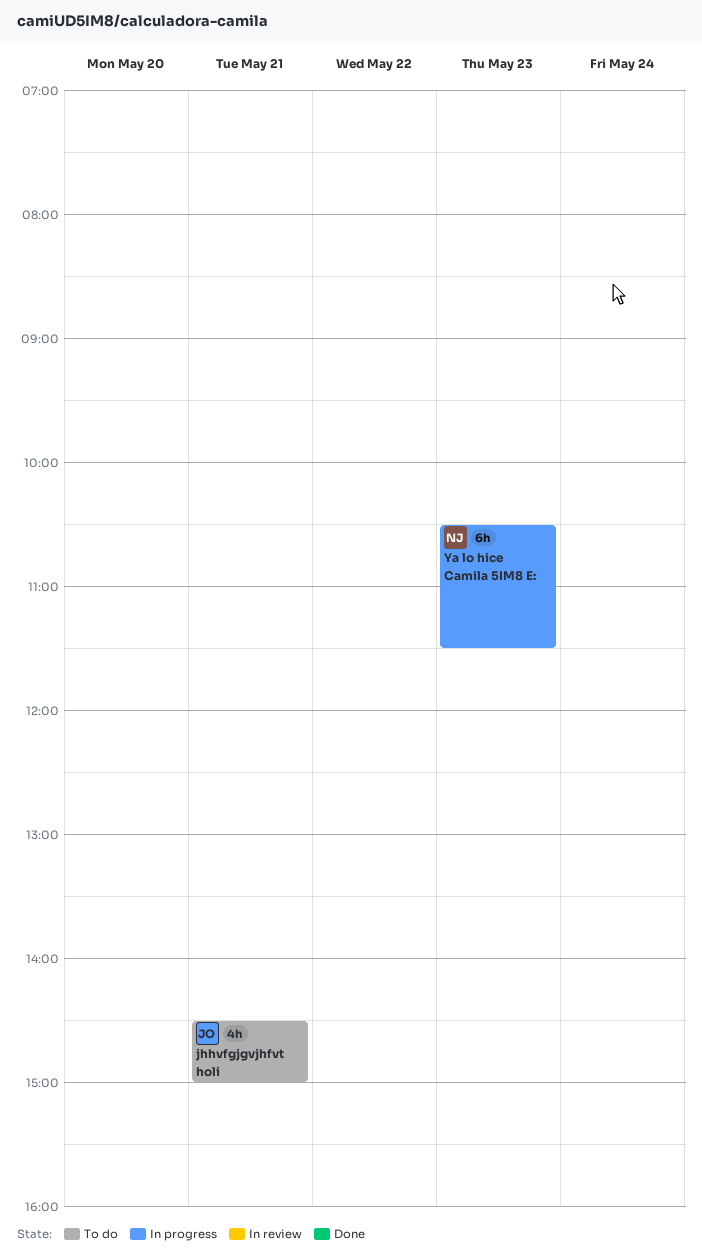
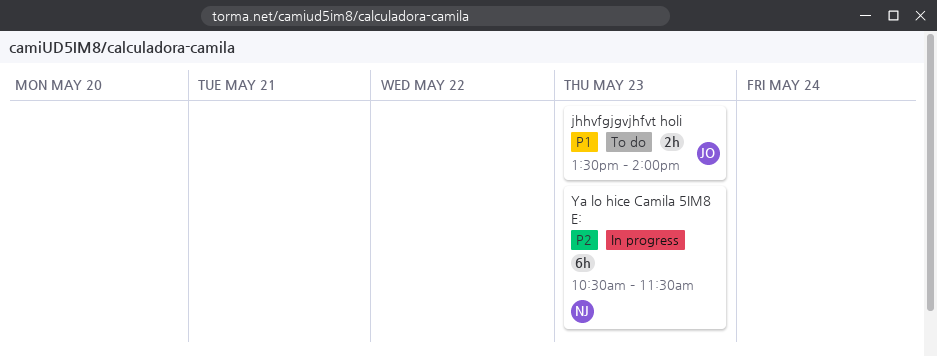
jhhvfgjgvjhfvt holi, estimate: 4h -> 2h
jhhvfgjgvjhfvt holi, day: May 21 -> May 23
jhhvfgjgvjhfvt holi, begins: 14:30 -> 13:30
jhhvfgjgvjhfvt holi, ends: 15:00 -> 14:00

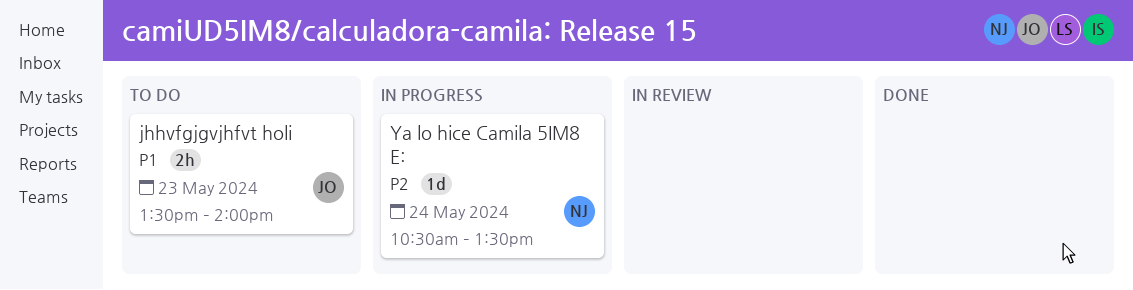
Ya lo hice Camila 5IM8 E:, estimate: 6h -> 1d
Ya lo hice Camila 5IM8 E:, day: May 23 -> May 24
Ya lo hice Camila 5IM8 E:, ends: 11:30 -> 13:30

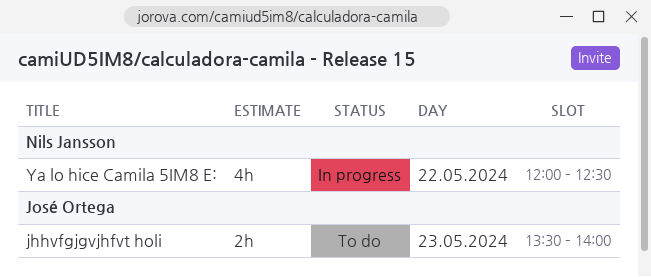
Ya lo hice Camila 5IM8 E:, estimate: 1d -> 4h
Ya lo hice Camila 5IM8 E:, day: May 24 -> May 22
Ya lo hice Camila 5IM8 E:, begins: 10:30 -> 12:00
Ya lo hice Camila 5IM8 E:, ends: 13:30 -> 12:30

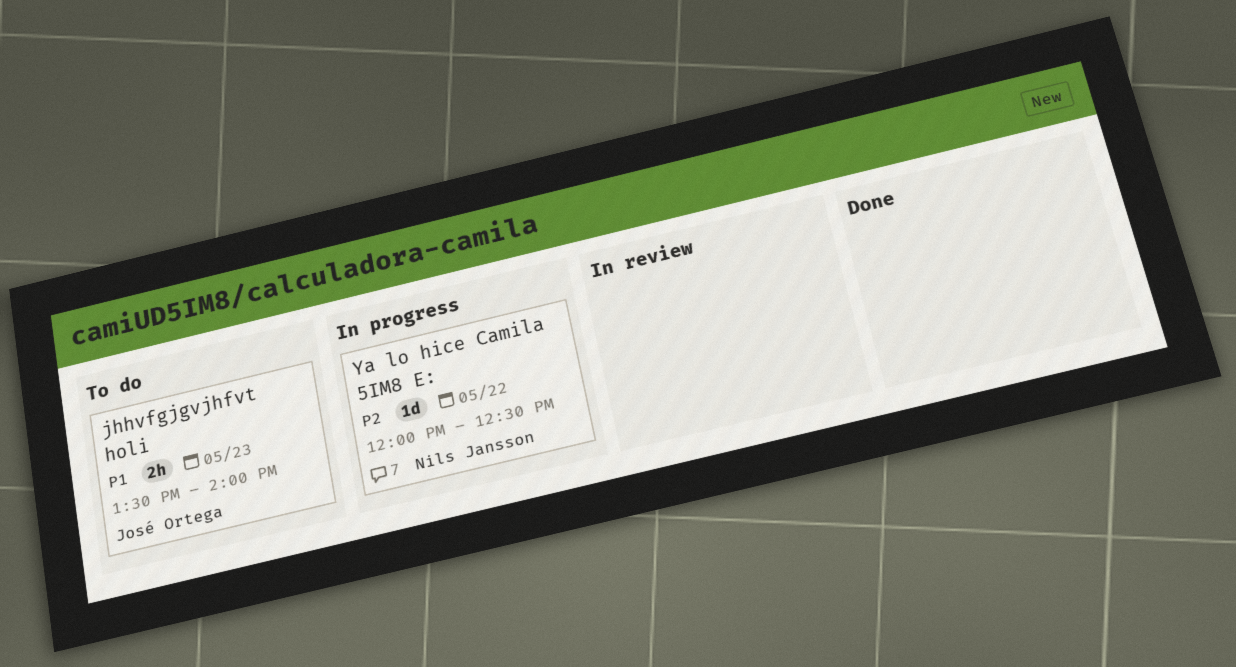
Ya lo hice Camila 5IM8 E:, estimate: 4h -> 1d

